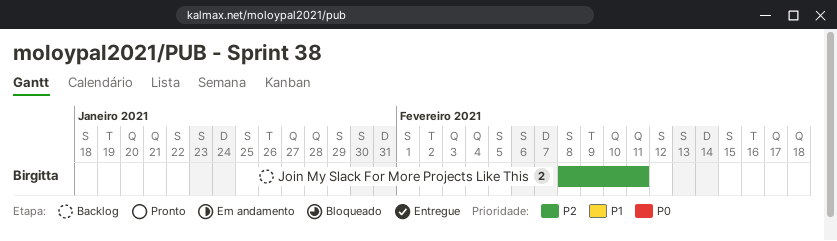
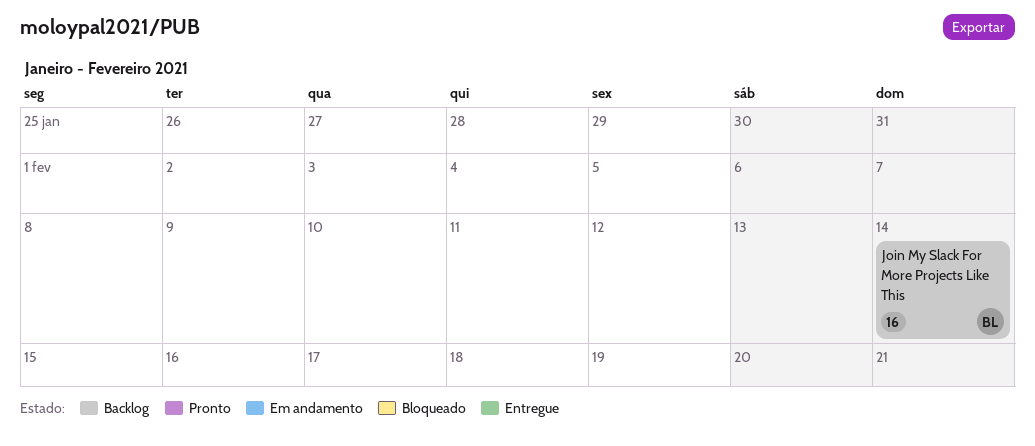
Join My Slack For More Projects Like This, estimate: 2 -> 16
Join My Slack For More Projects Like This, due: Feb 11 -> Feb 14

